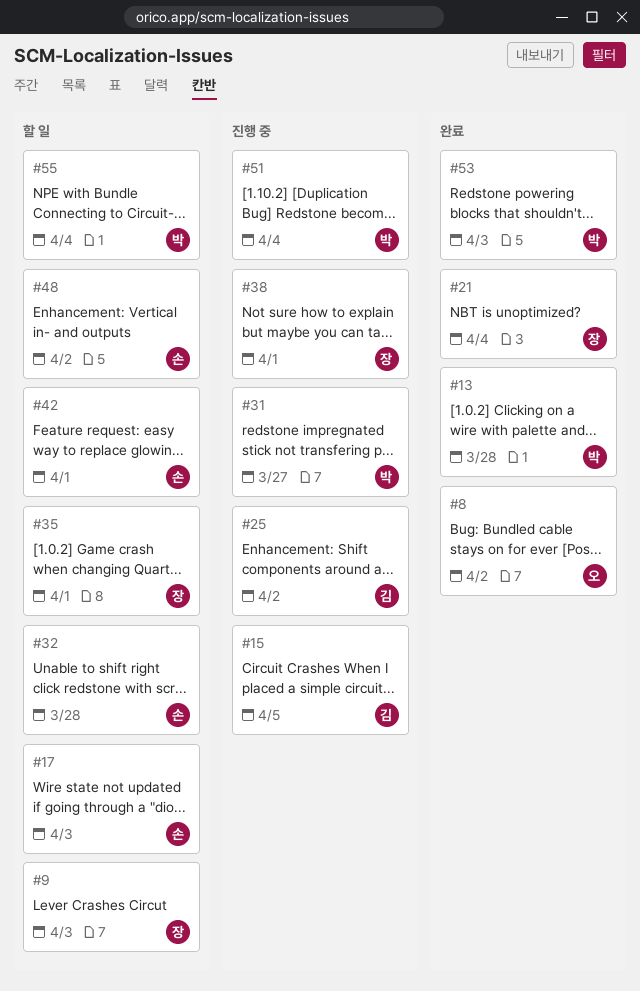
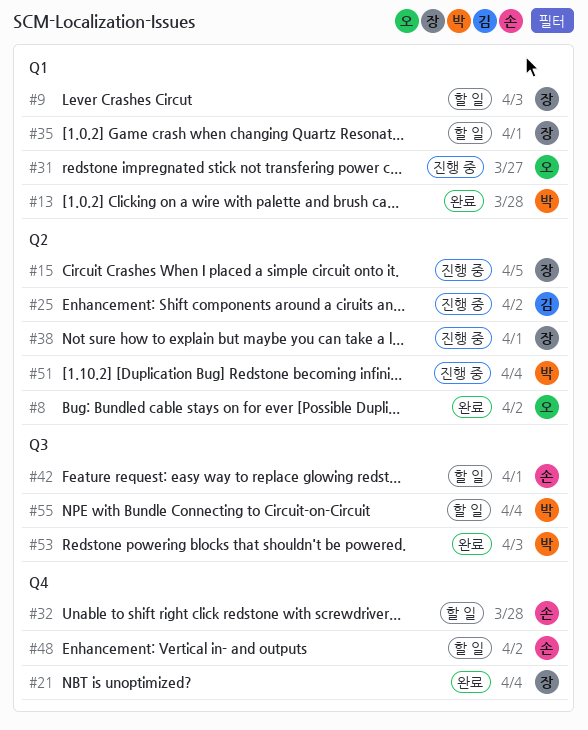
#15, owner: 김 -> 장
#17: present -> none
#31, owner: 박 -> 오

